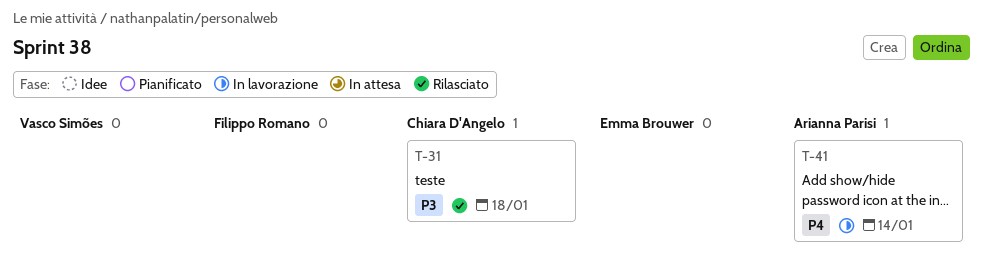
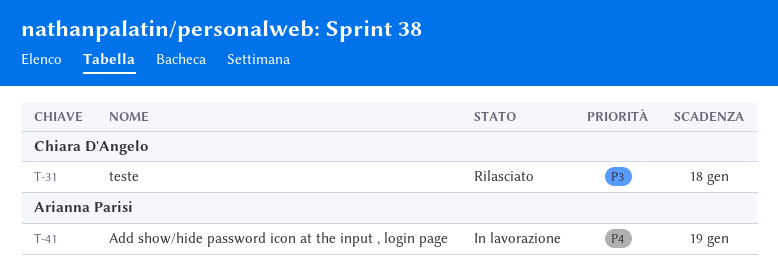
T-41, due: Jan 14 -> Jan 19

